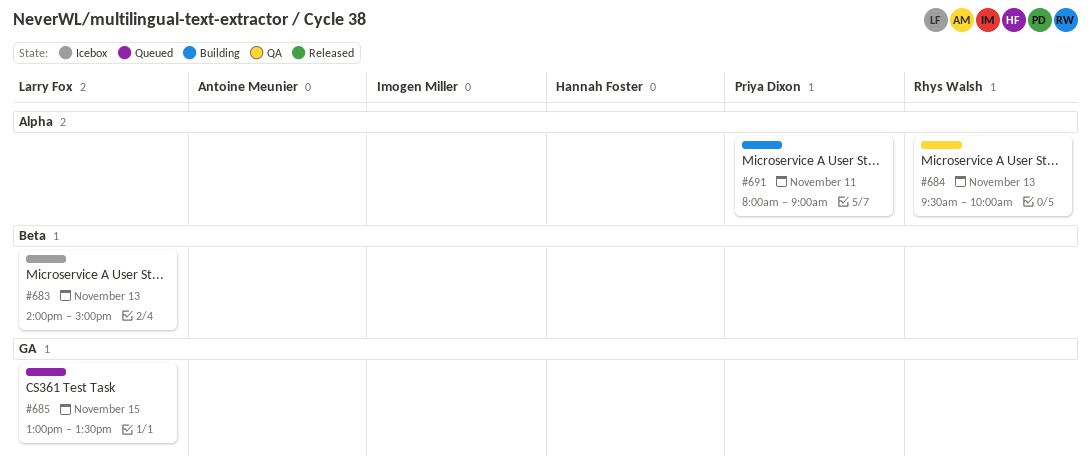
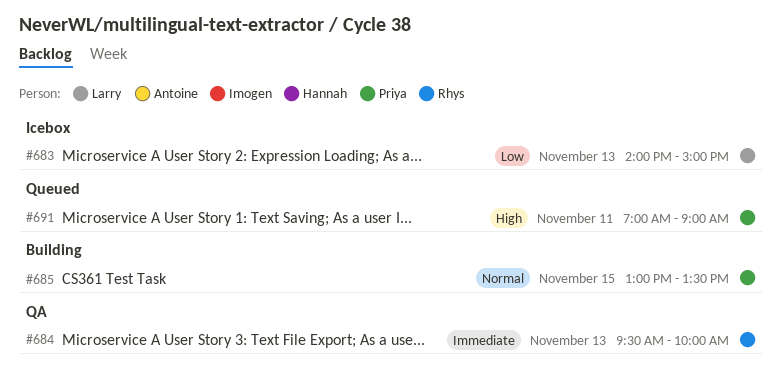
#685, status: Queued -> Building
#685, owner: Larry Fox -> Priya Dixon
#691, status: Building -> Queued
#691, begins: 08:00 -> 07:00

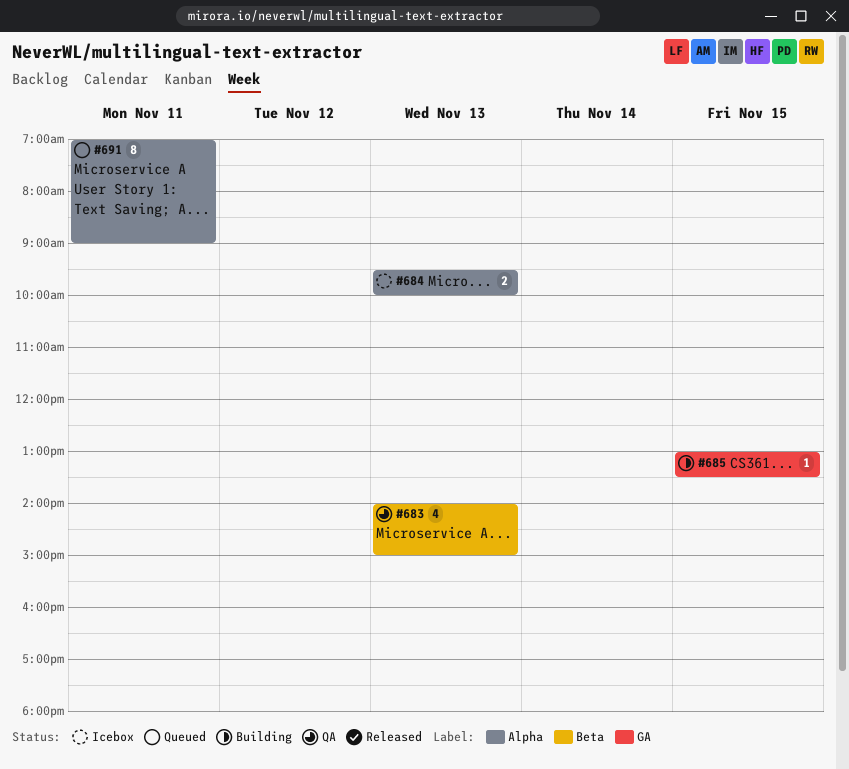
#683, status: Icebox -> QA
#684, status: QA -> Icebox

